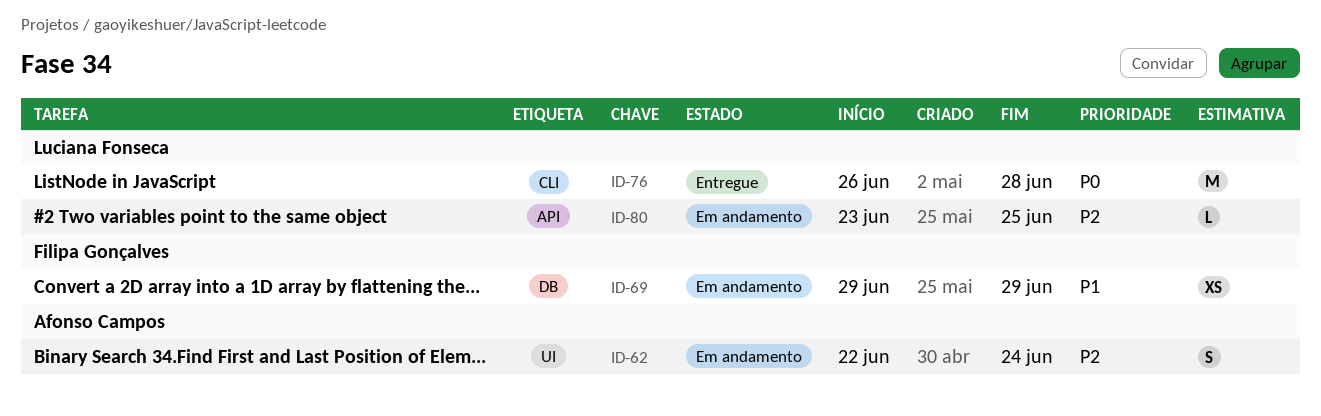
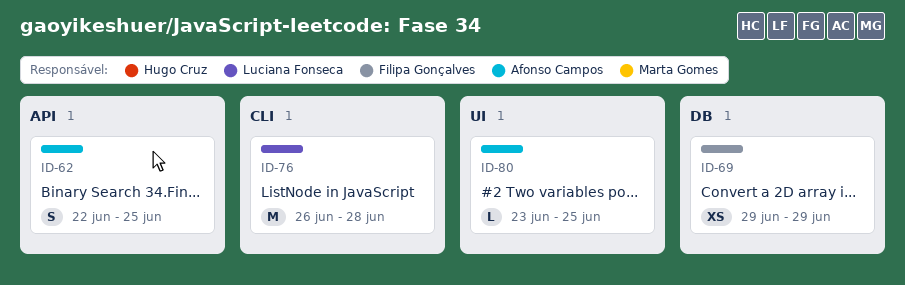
ID-62, label: UI -> API
ID-62, due: Jun 24 -> Jun 25
ID-80, owner: Luciana Fonseca -> Afonso Campos
ID-80, label: API -> UI

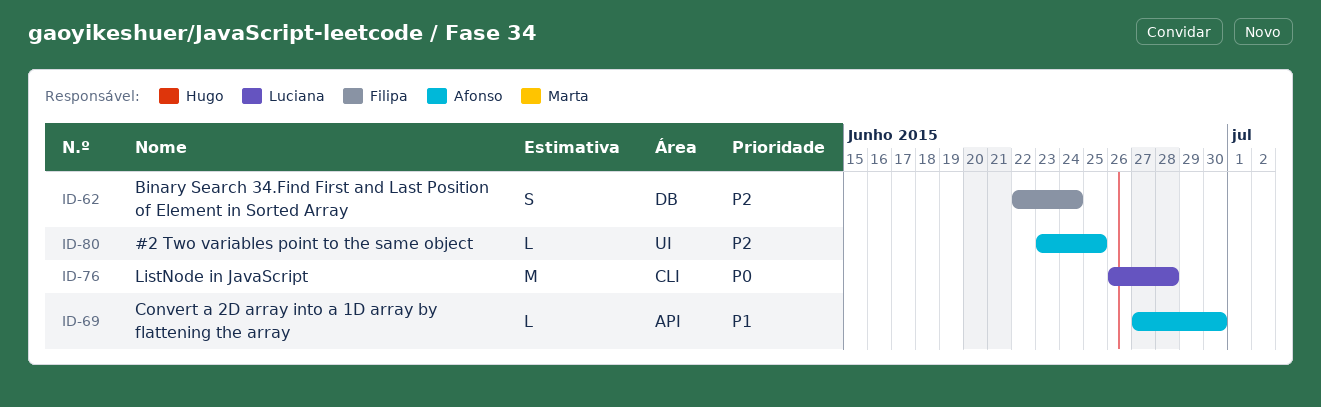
ID-62, owner: Afonso Campos -> Filipa Gonçalves
ID-62, label: API -> DB
ID-62, due: Jun 25 -> Jun 24
ID-69, owner: Filipa Gonçalves -> Afonso Campos
ID-69, label: DB -> API
ID-69, estimate: XS -> L
ID-69, start: Jun 29 -> Jun 27
ID-69, due: Jun 29 -> Jun 30

